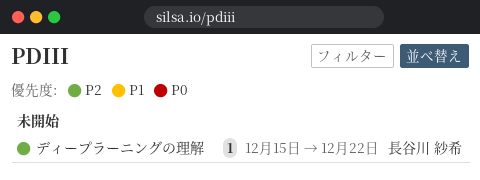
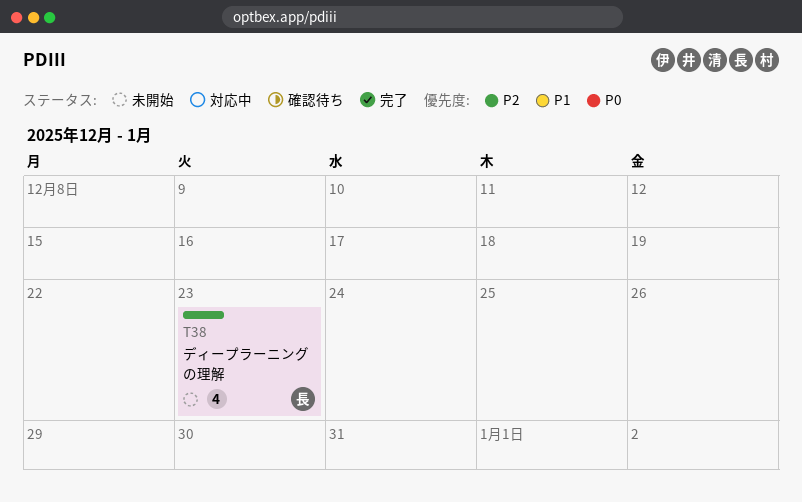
ディープラーニングの理解, estimate: 1 -> 4
ディープラーニングの理解, due: Dec 22 -> Dec 23

